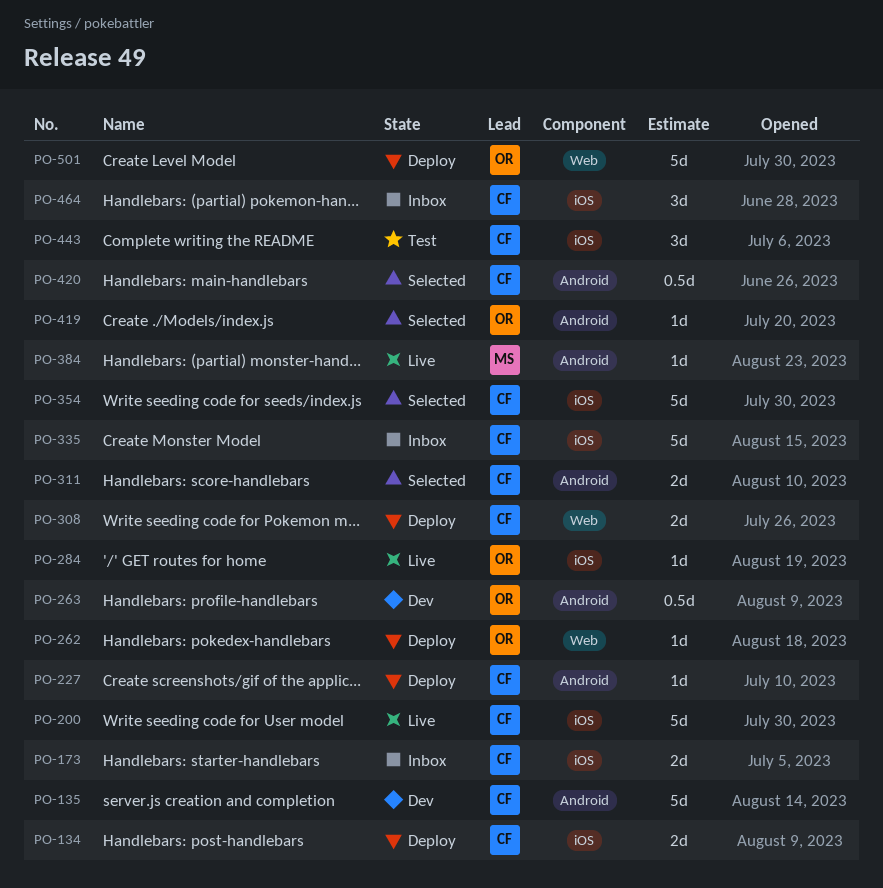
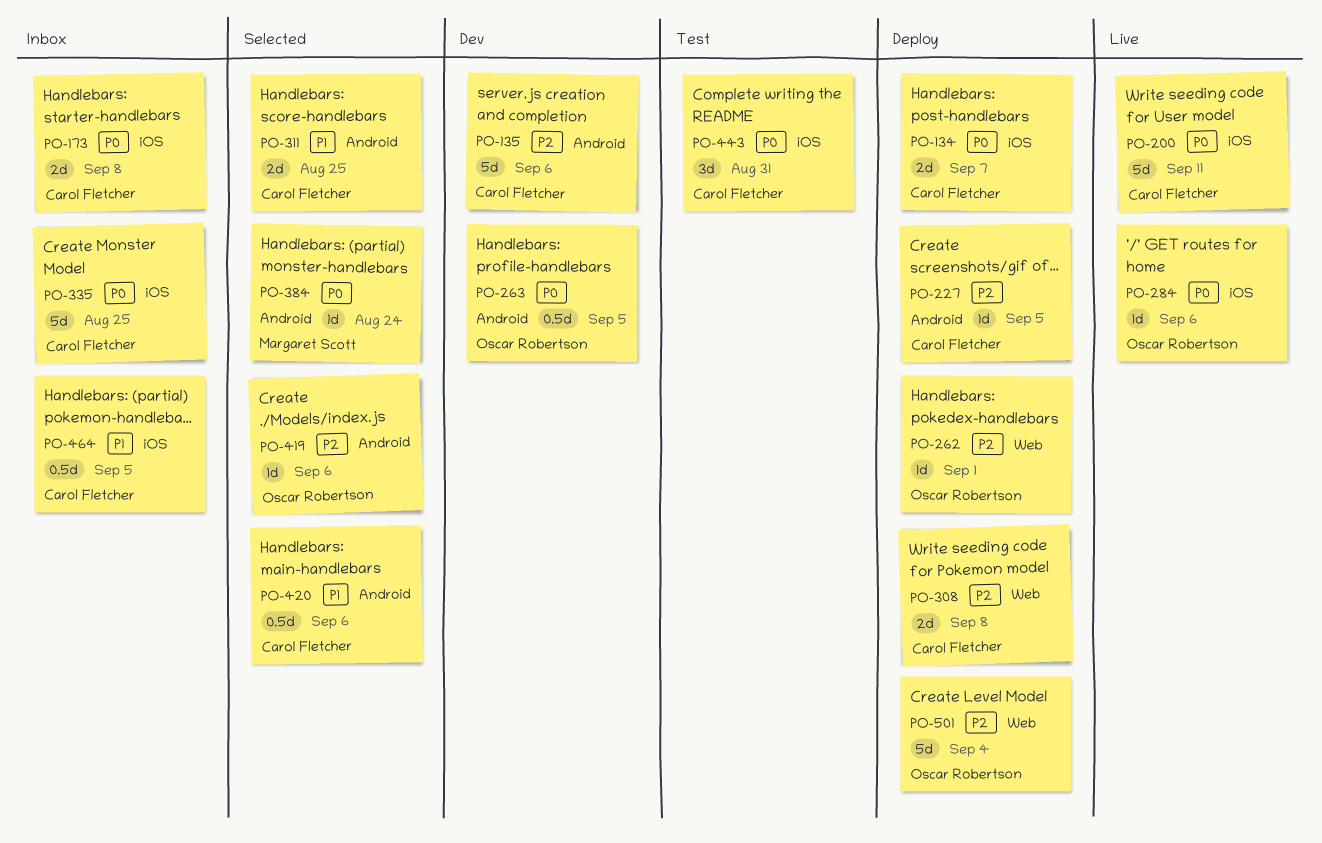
PO-354: present -> none
PO-384, status: Live -> Selected
PO-464, estimate: 3d -> 0.5d

